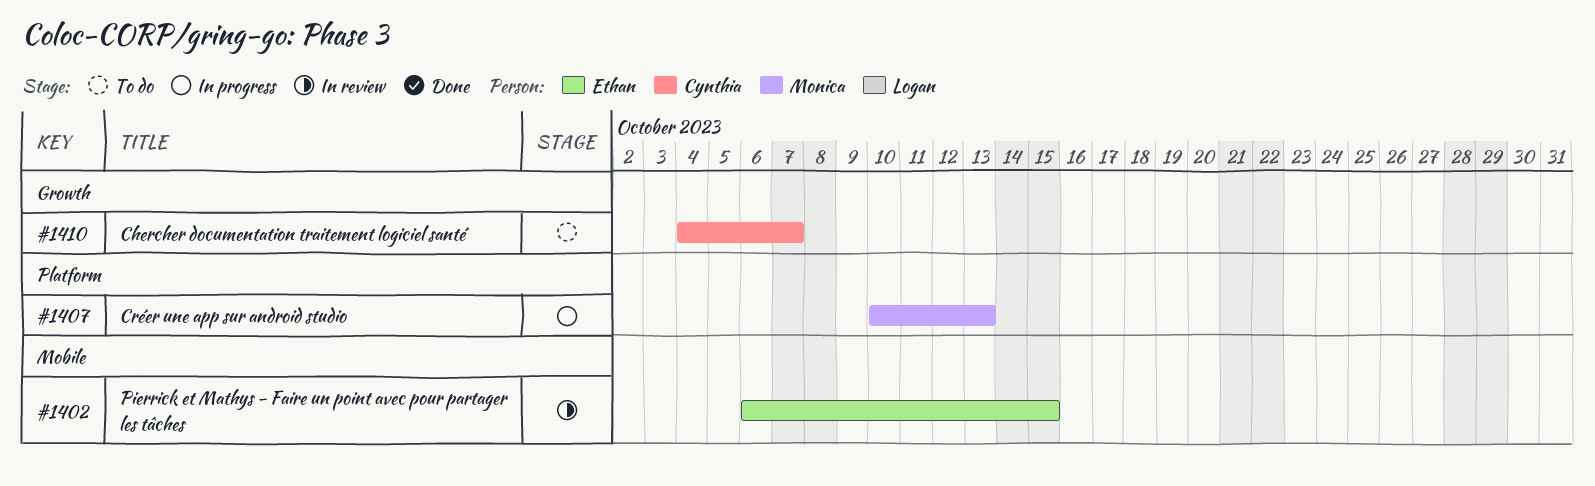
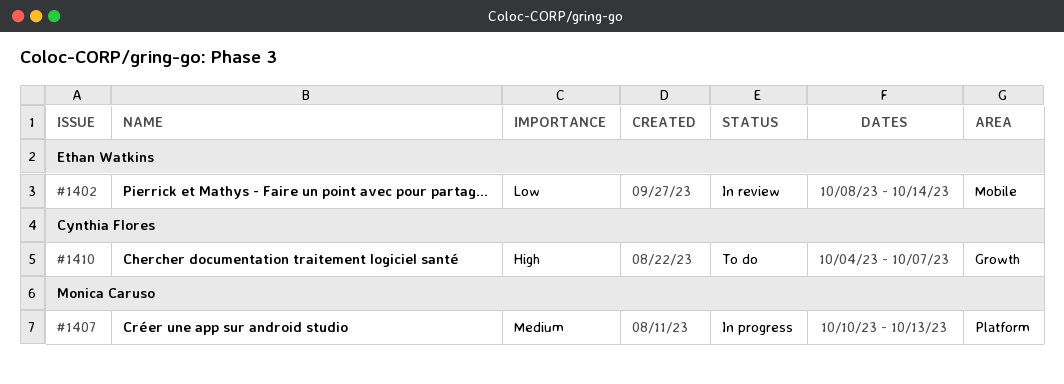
#1402, start: Oct 6 -> Oct 8
#1402, due: Oct 15 -> Oct 14

